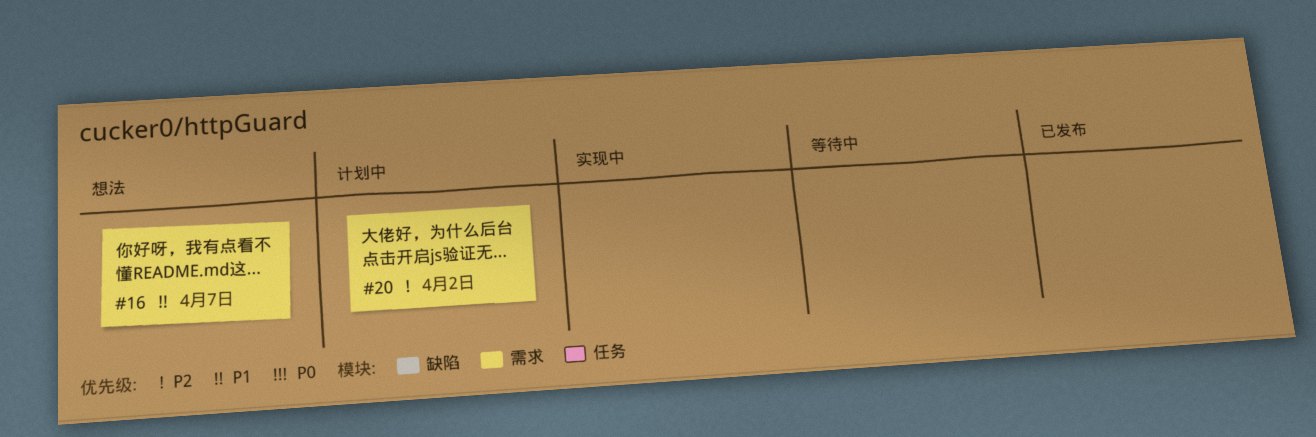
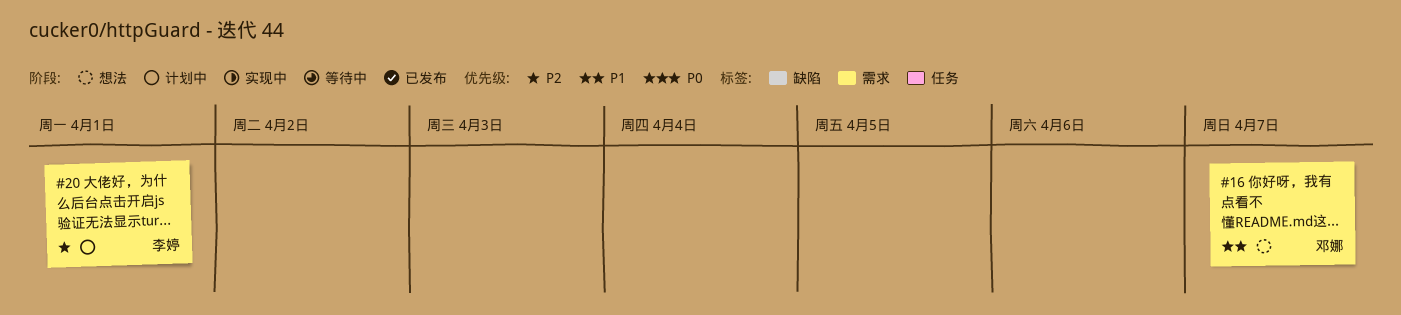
#20, due: Apr 2 -> Apr 1

